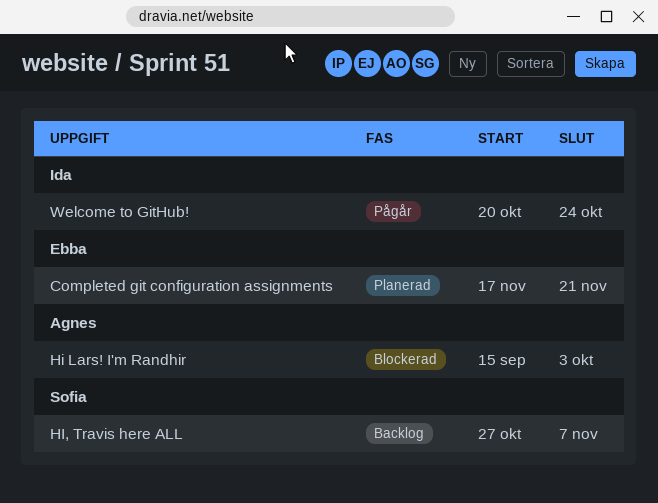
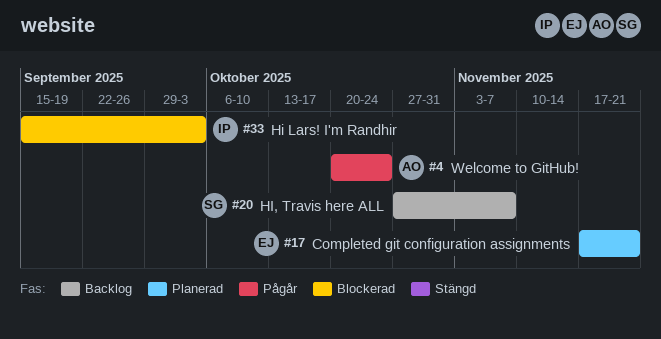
Hi Lars! I'm Randhir, owner: Agnes -> Ida
Welcome to GitHub!, owner: Ida -> Agnes

